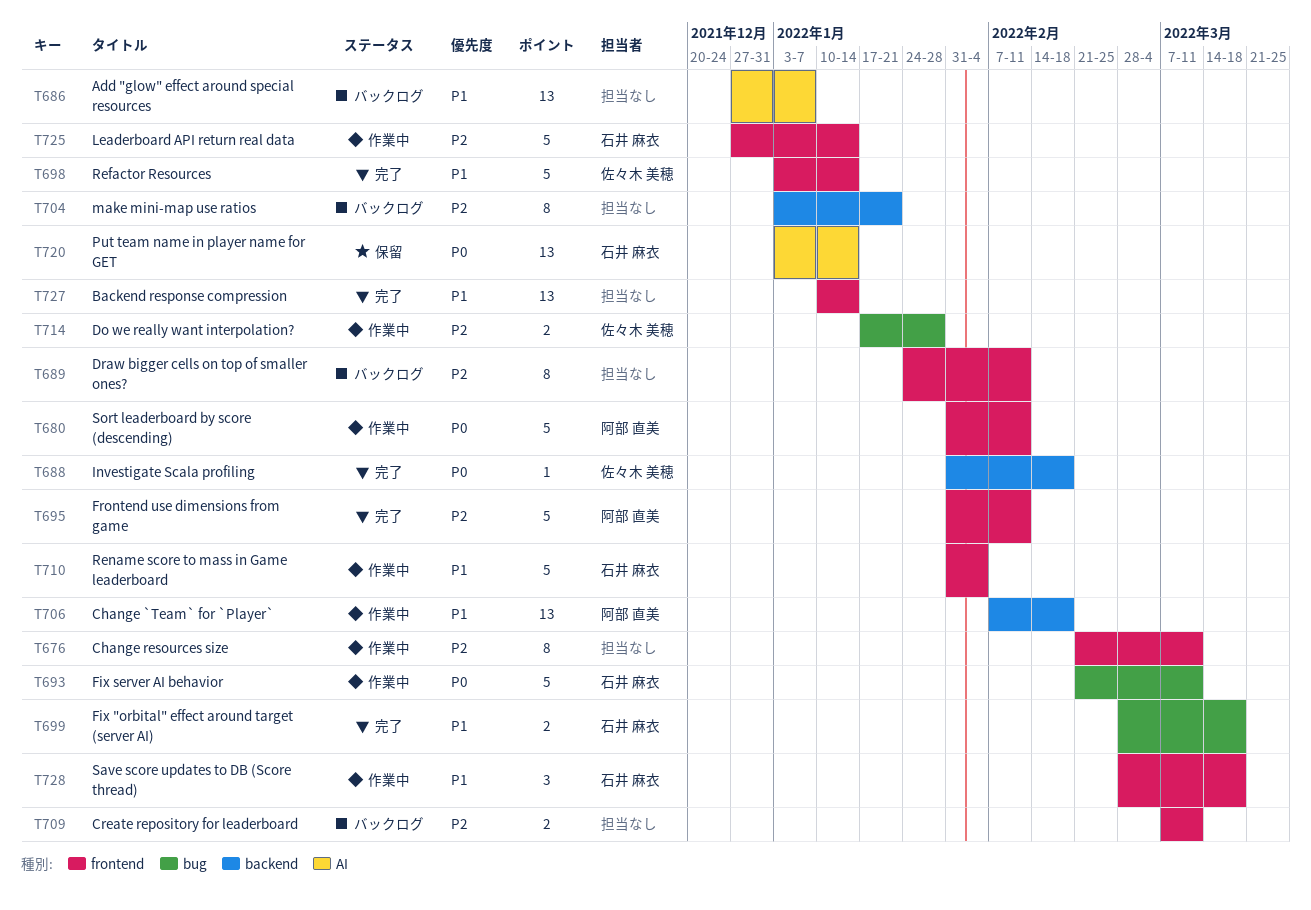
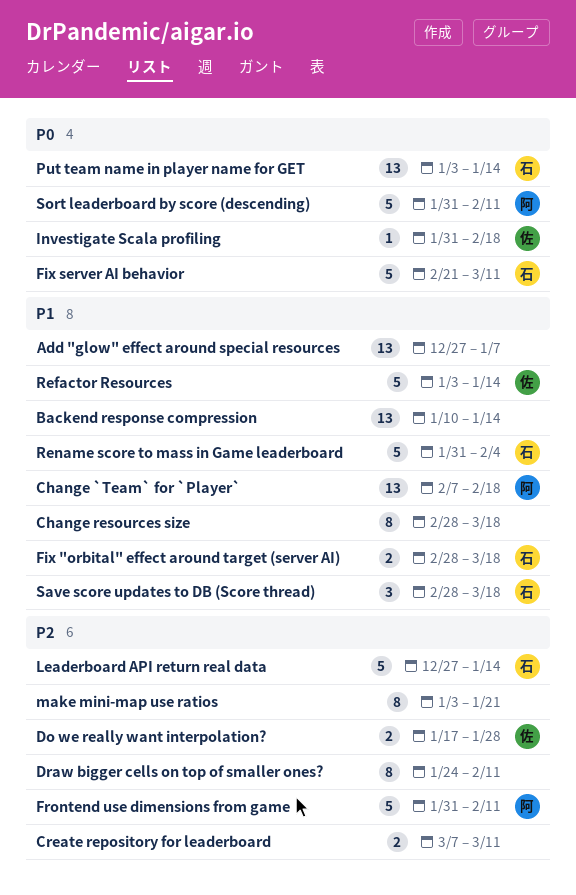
Change resources size, priority: P2 -> P1
Change resources size, start: Feb 21 -> Feb 28
Change resources size, due: Mar 11 -> Mar 18

